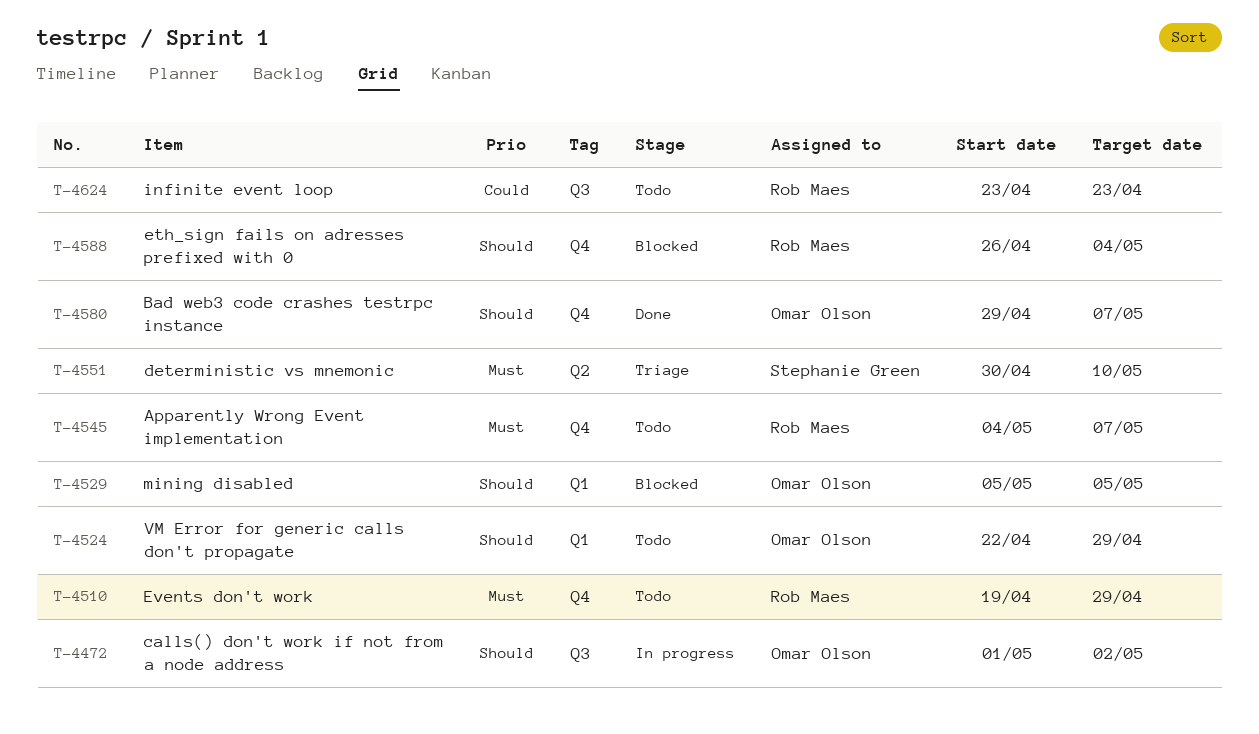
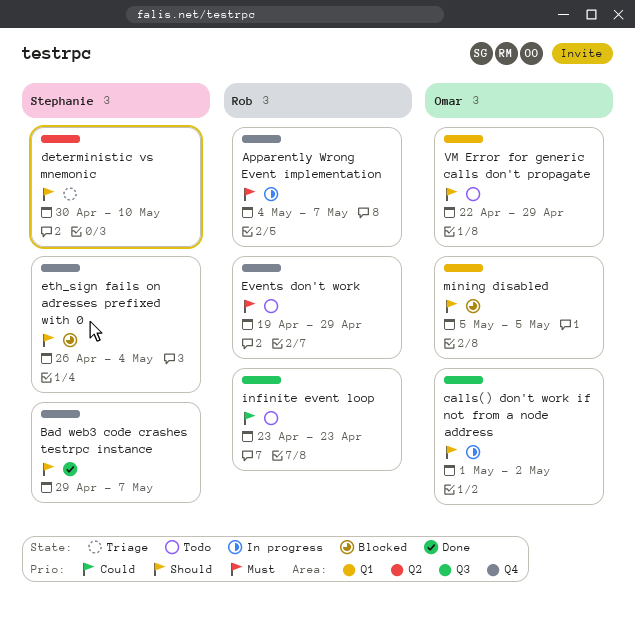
Apparently Wrong Event implementation, status: Todo -> In progress
Bad web3 code crashes testrpc instance, owner: Omar Olson -> Stephanie Green
deterministic vs mnemonic, priority: Must -> Should
eth_sign fails on adresses prefixed with 0, owner: Rob Maes -> Stephanie Green

